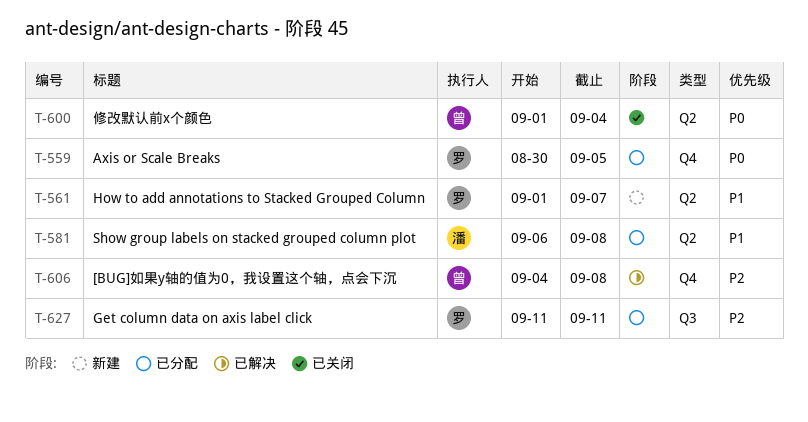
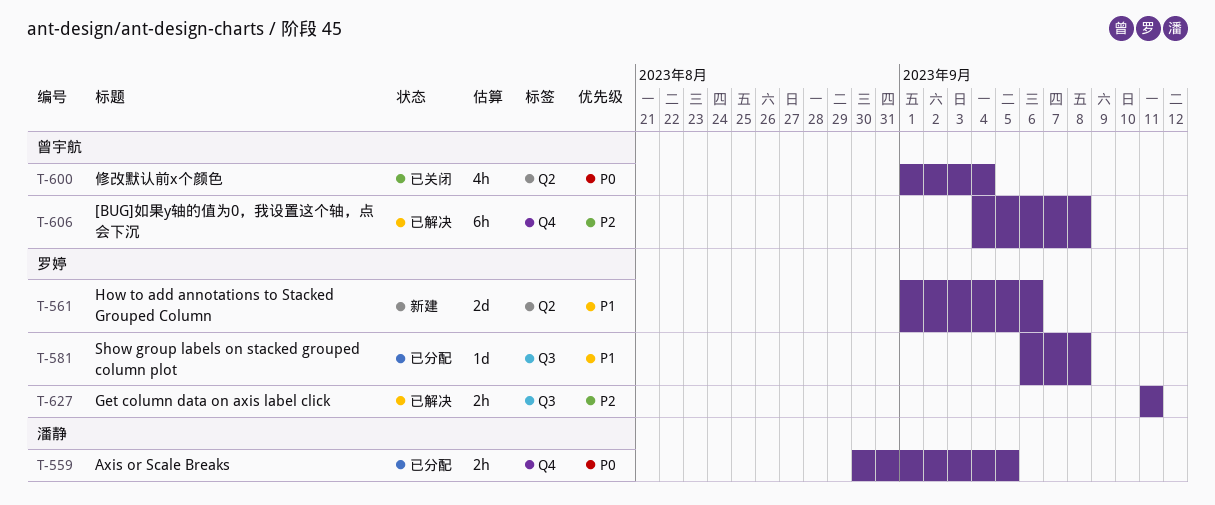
T-559, owner: 罗婷 -> 潘静
T-561, due: Sep 7 -> Sep 6
T-581, owner: 潘静 -> 罗婷
T-581, label: Q2 -> Q3
T-627, status: 已分配 -> 已解决

